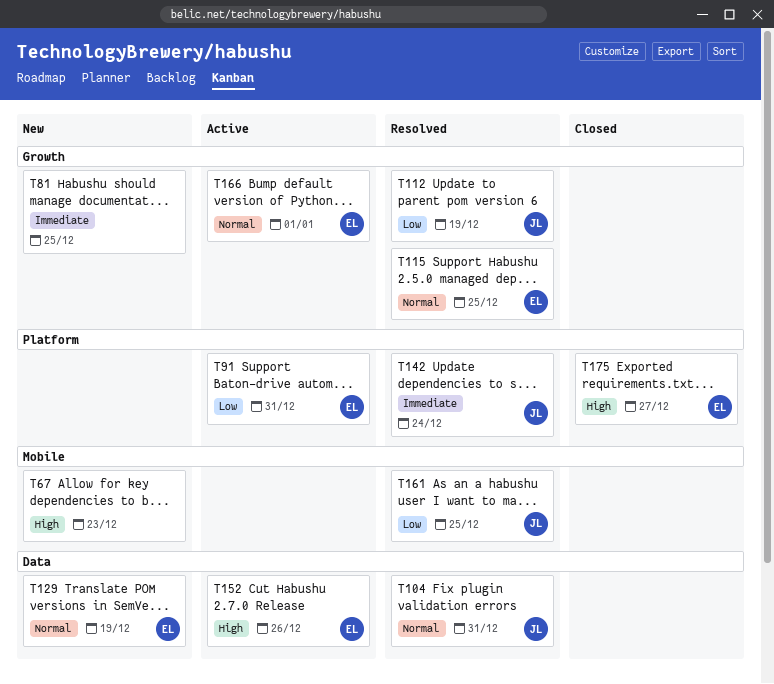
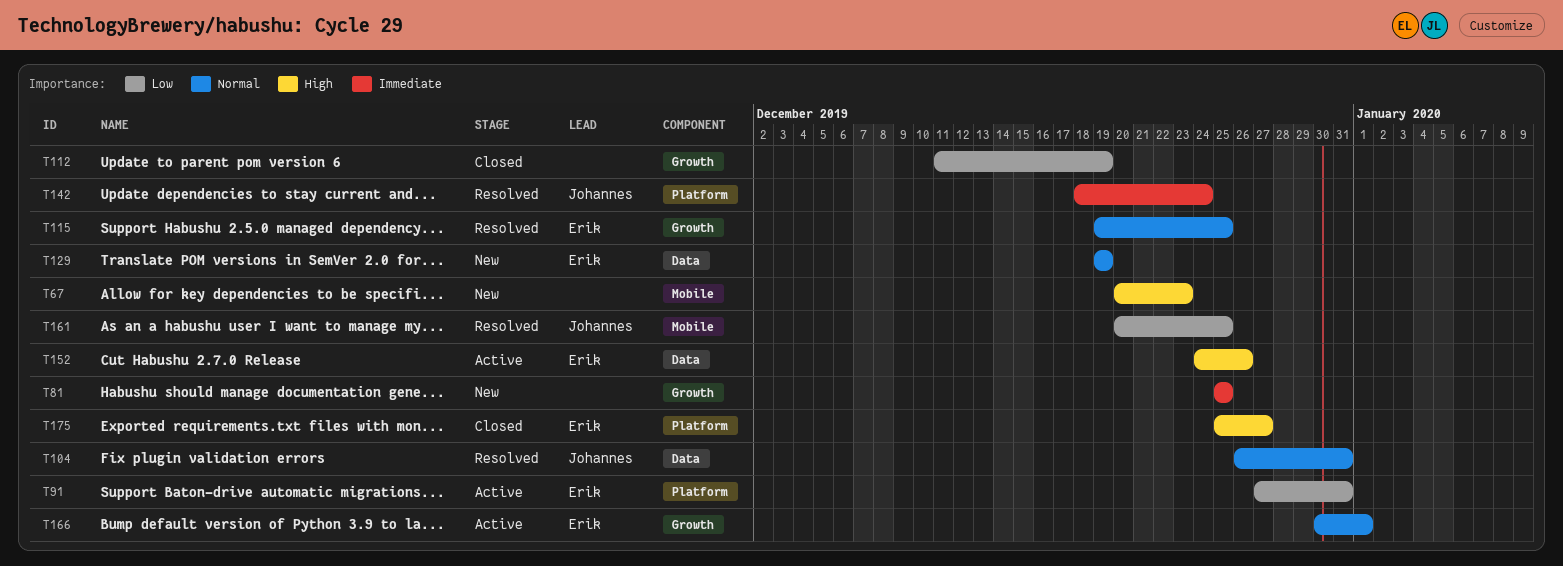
T112, status: Resolved -> Closed
T112, owner: Johannes -> none

